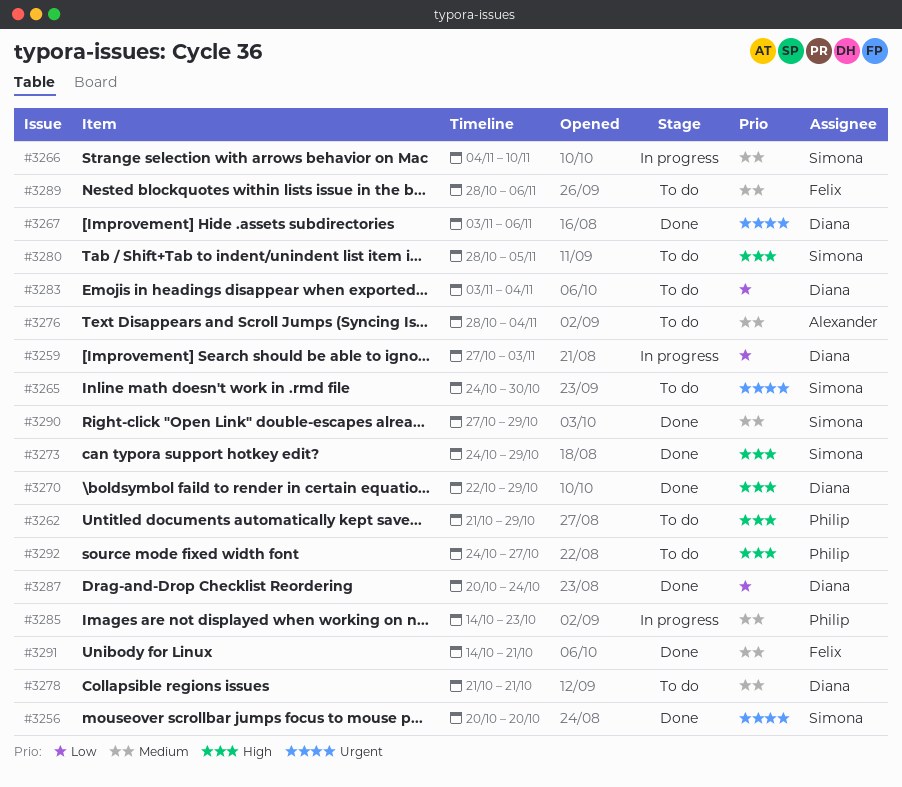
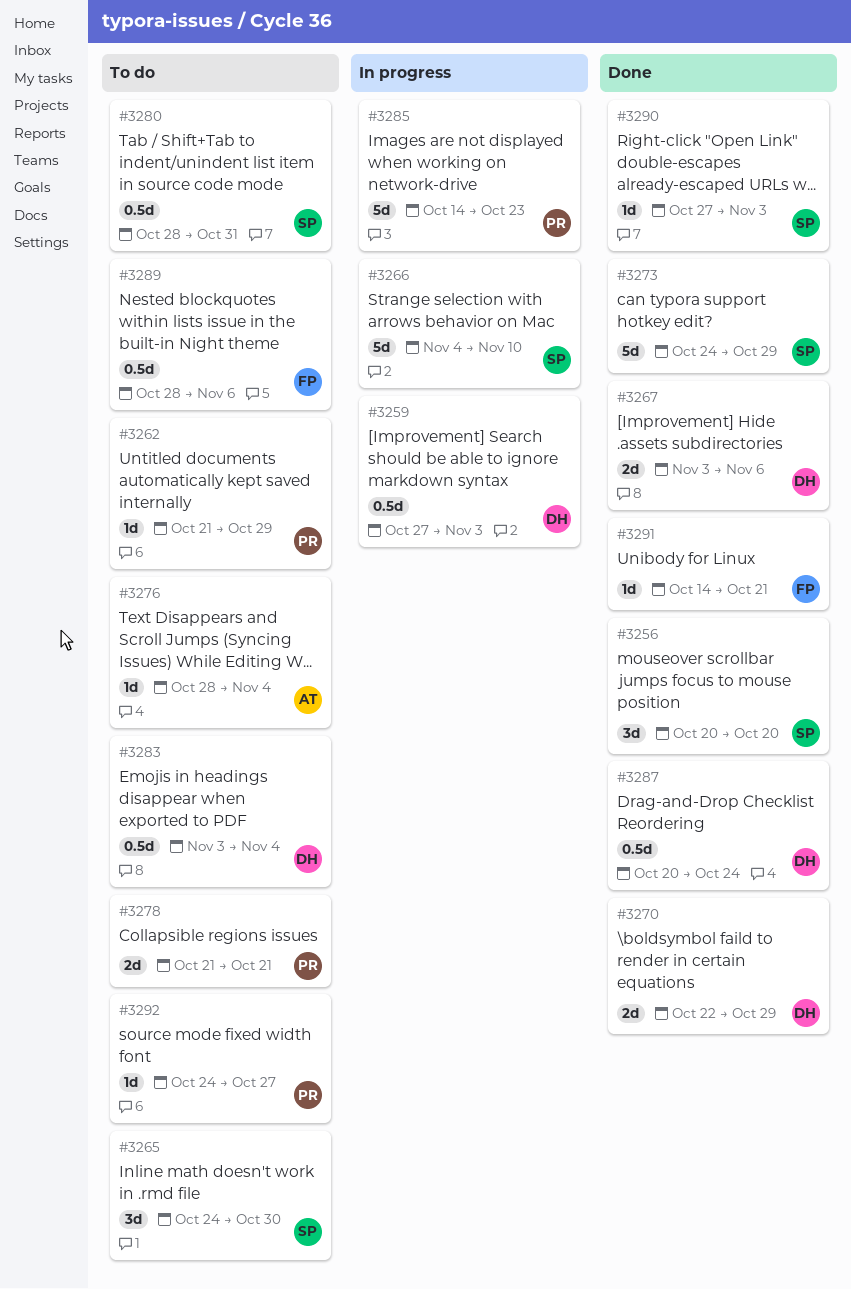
#3278, owner: Diana -> Philip
#3280, due: Nov 5 -> Oct 31
#3290, due: Oct 29 -> Nov 3

